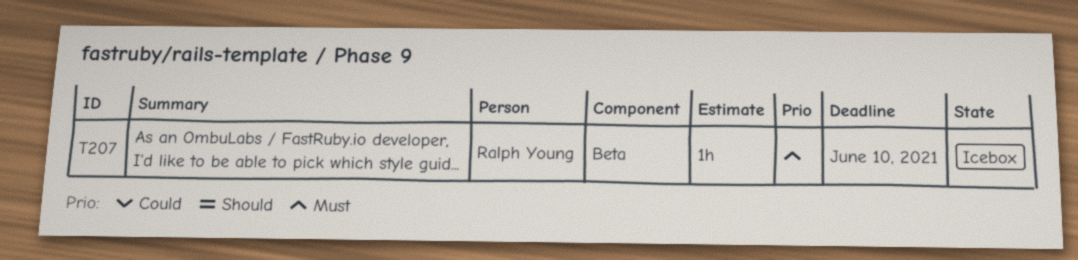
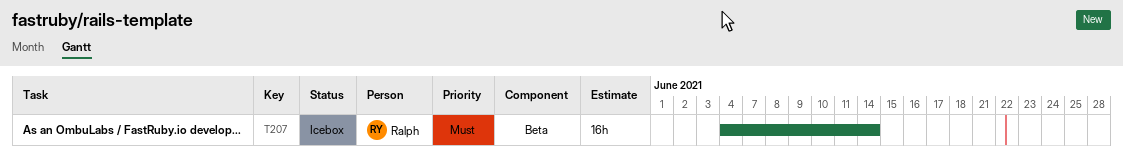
T207, estimate: 1h -> 16h
T207, due: Jun 10 -> Jun 14

